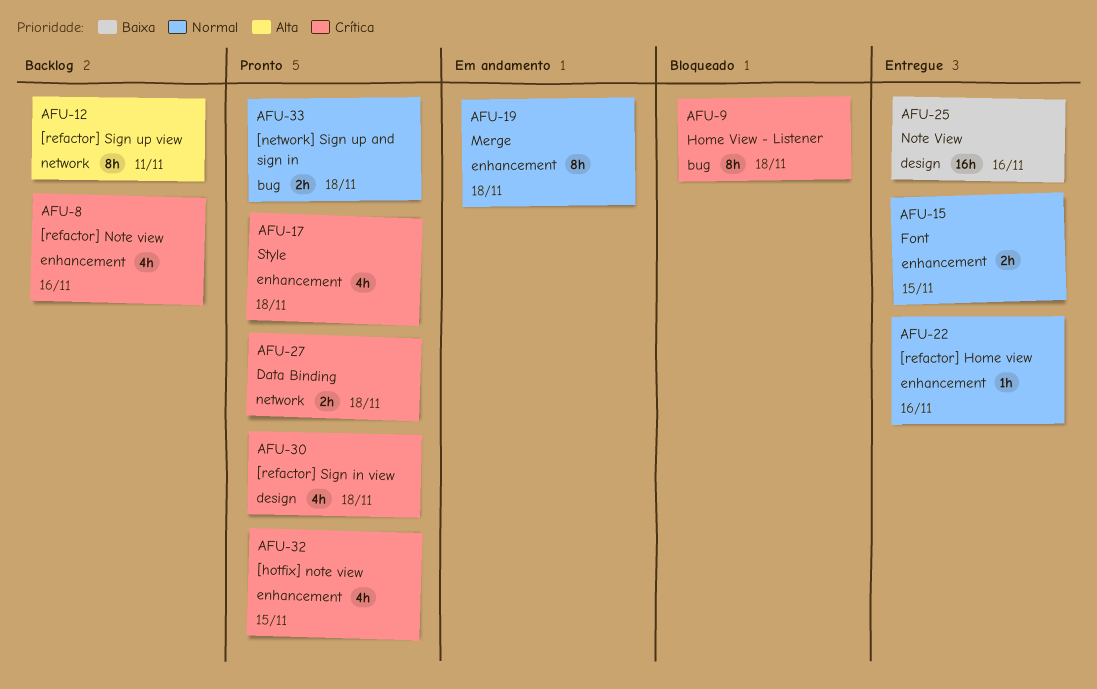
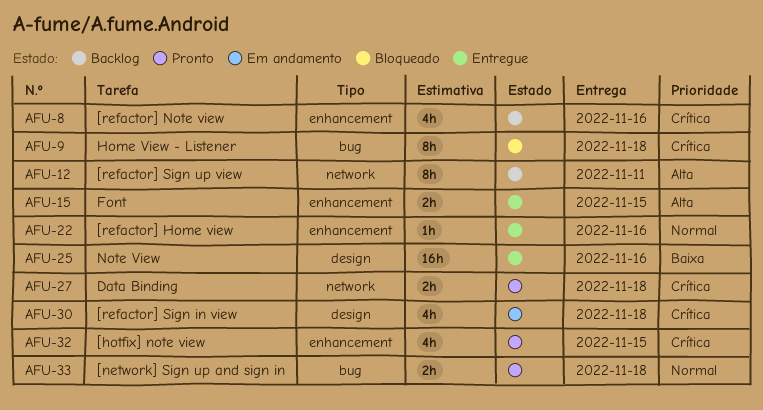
AFU-15, priority: Normal -> Alta
AFU-17: present -> none
AFU-19: present -> none
AFU-30, status: Pronto -> Em andamento

